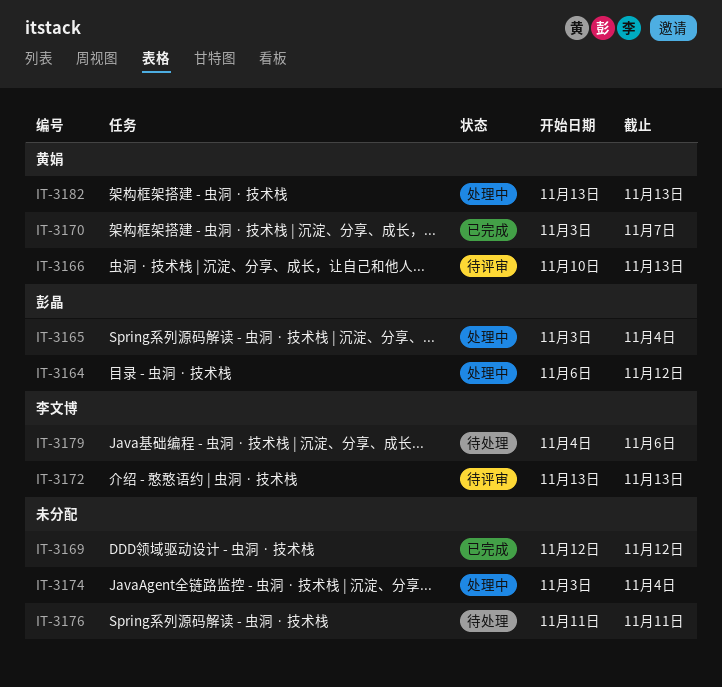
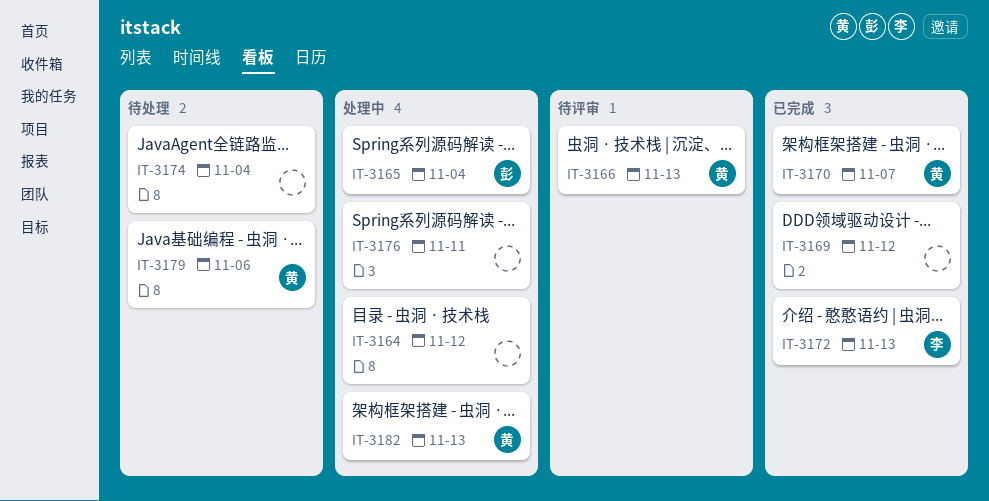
IT-3164, owner: 彭晶 -> none
IT-3172, status: 待评审 -> 已完成
IT-3174, status: 处理中 -> 待处理
IT-3176, status: 待处理 -> 处理中
IT-3179, owner: 李文博 -> 黄娟

